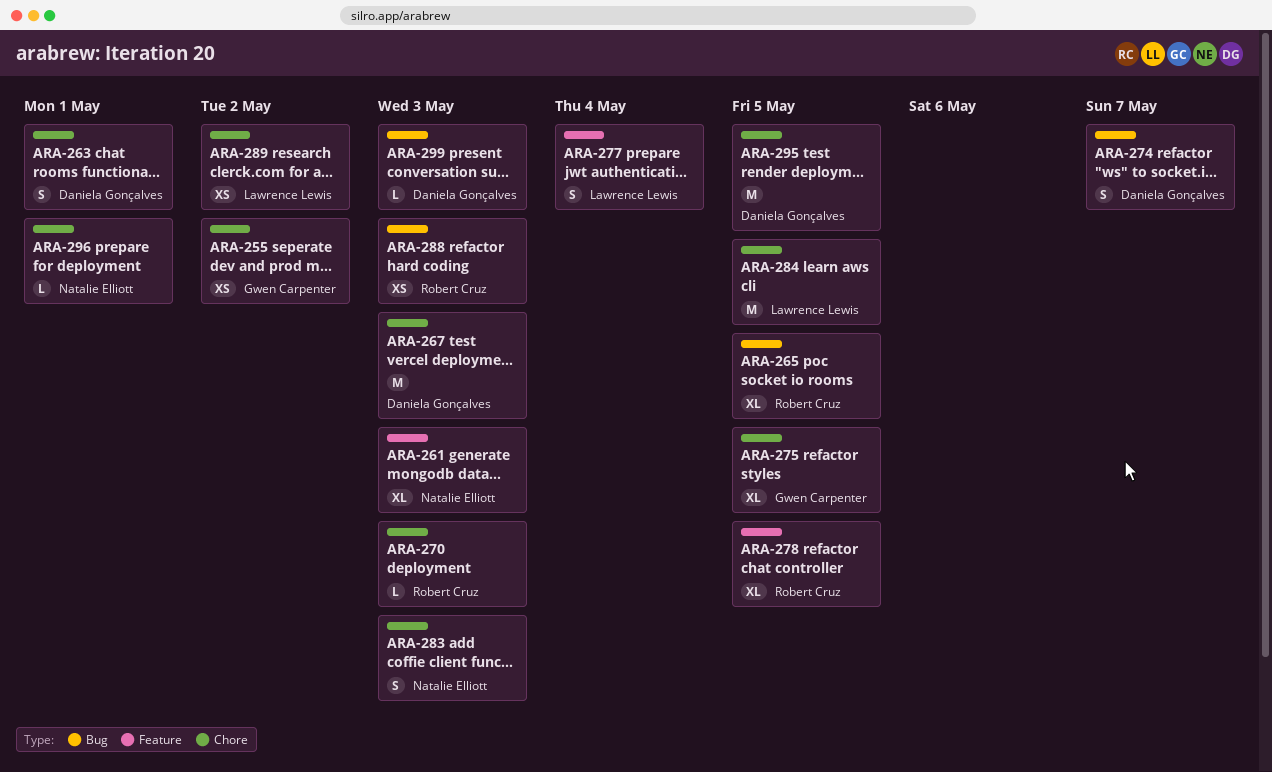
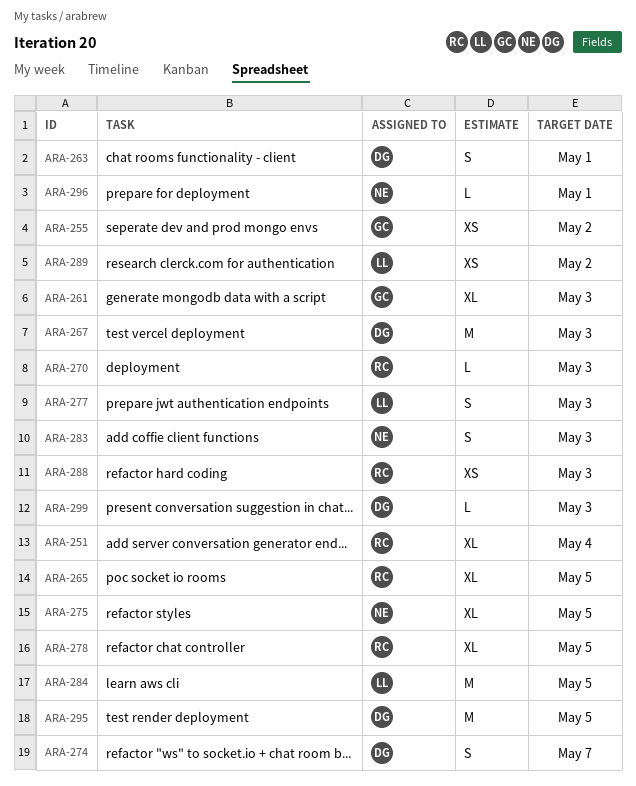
ARA-251: none -> present
ARA-261, owner: Natalie Elliott -> Gwen Carpenter
ARA-275, owner: Gwen Carpenter -> Natalie Elliott
ARA-277, due: May 4 -> May 3

